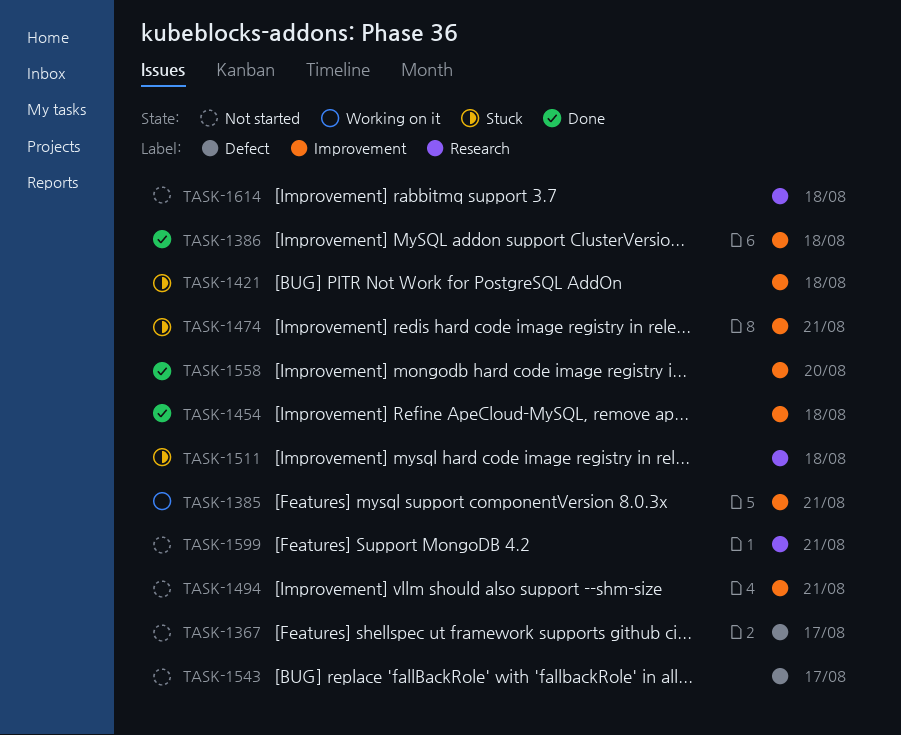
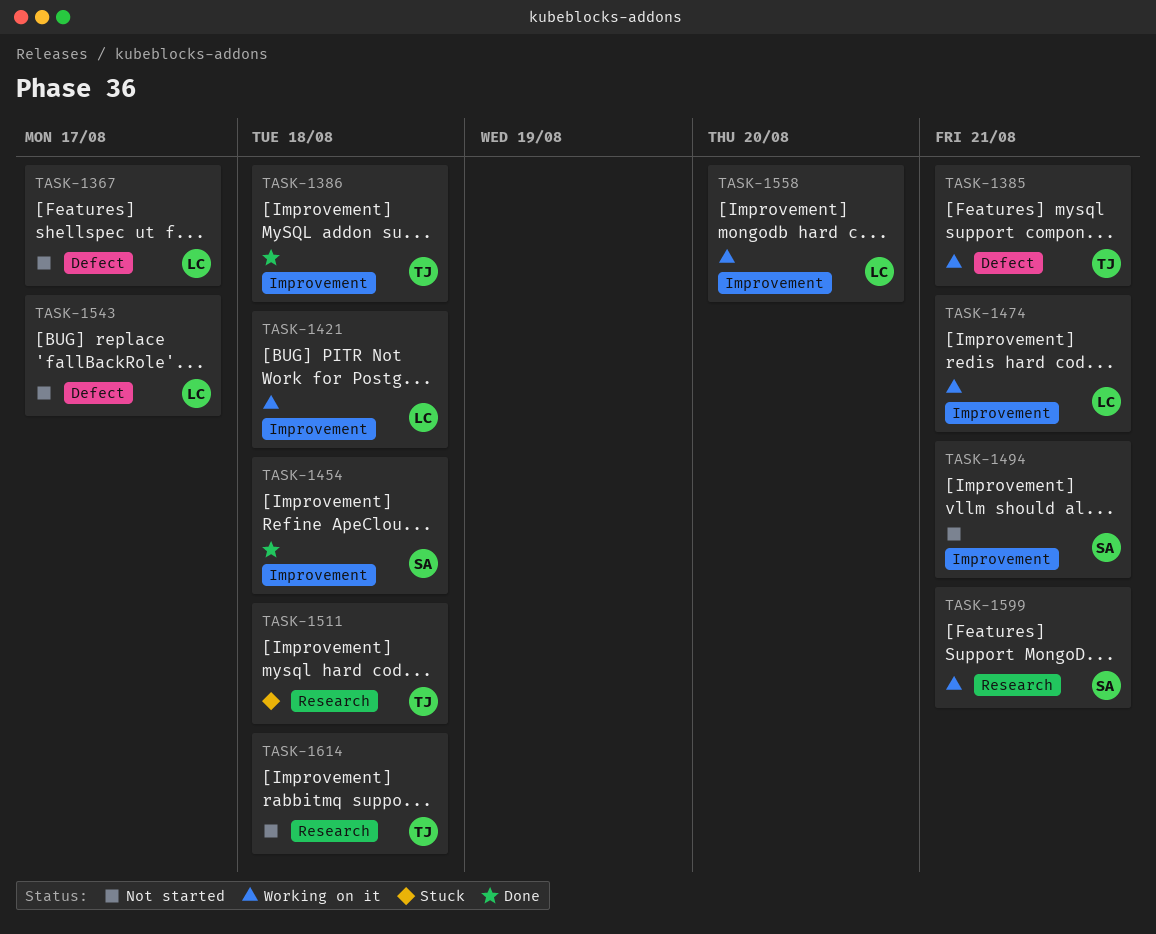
TASK-1385, label: Improvement -> Defect
TASK-1421, status: Stuck -> Working on it
TASK-1474, status: Stuck -> Working on it
TASK-1558, status: Done -> Working on it
TASK-1599, status: Not started -> Working on it

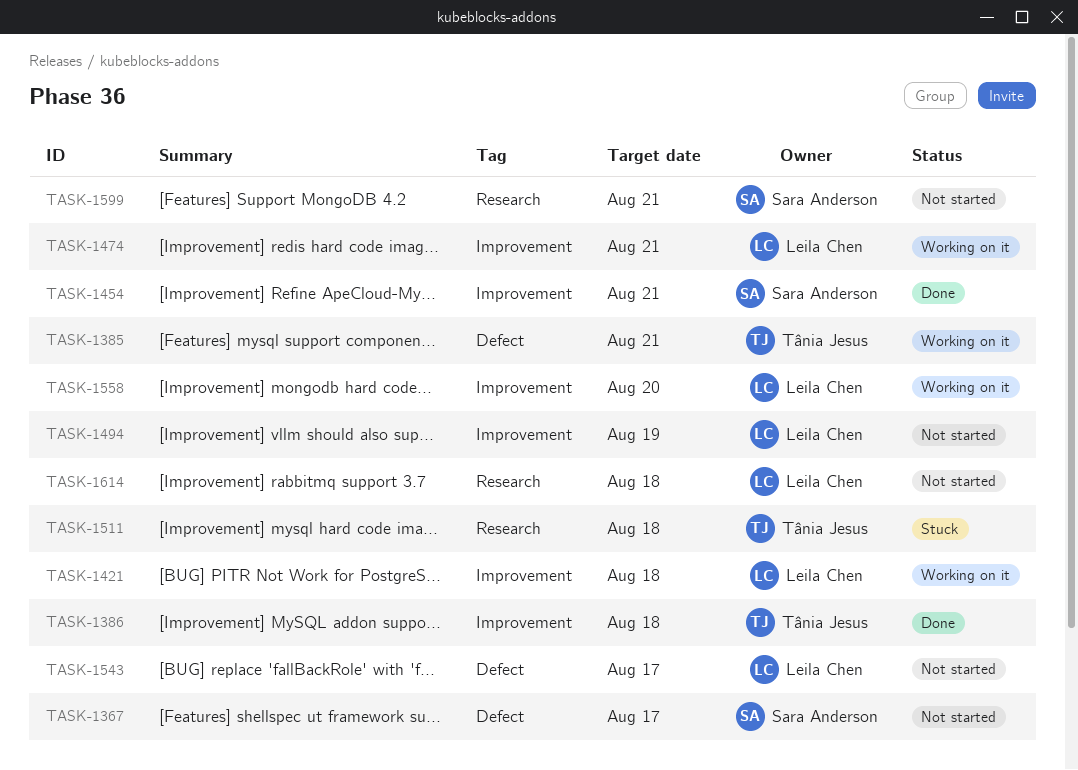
TASK-1367, owner: Leila Chen -> Sara Anderson
TASK-1454, due: Aug 18 -> Aug 21
TASK-1494, owner: Sara Anderson -> Leila Chen
TASK-1494, due: Aug 21 -> Aug 19
TASK-1599, status: Working on it -> Not started
TASK-1614, owner: Tânia Jesus -> Leila Chen

